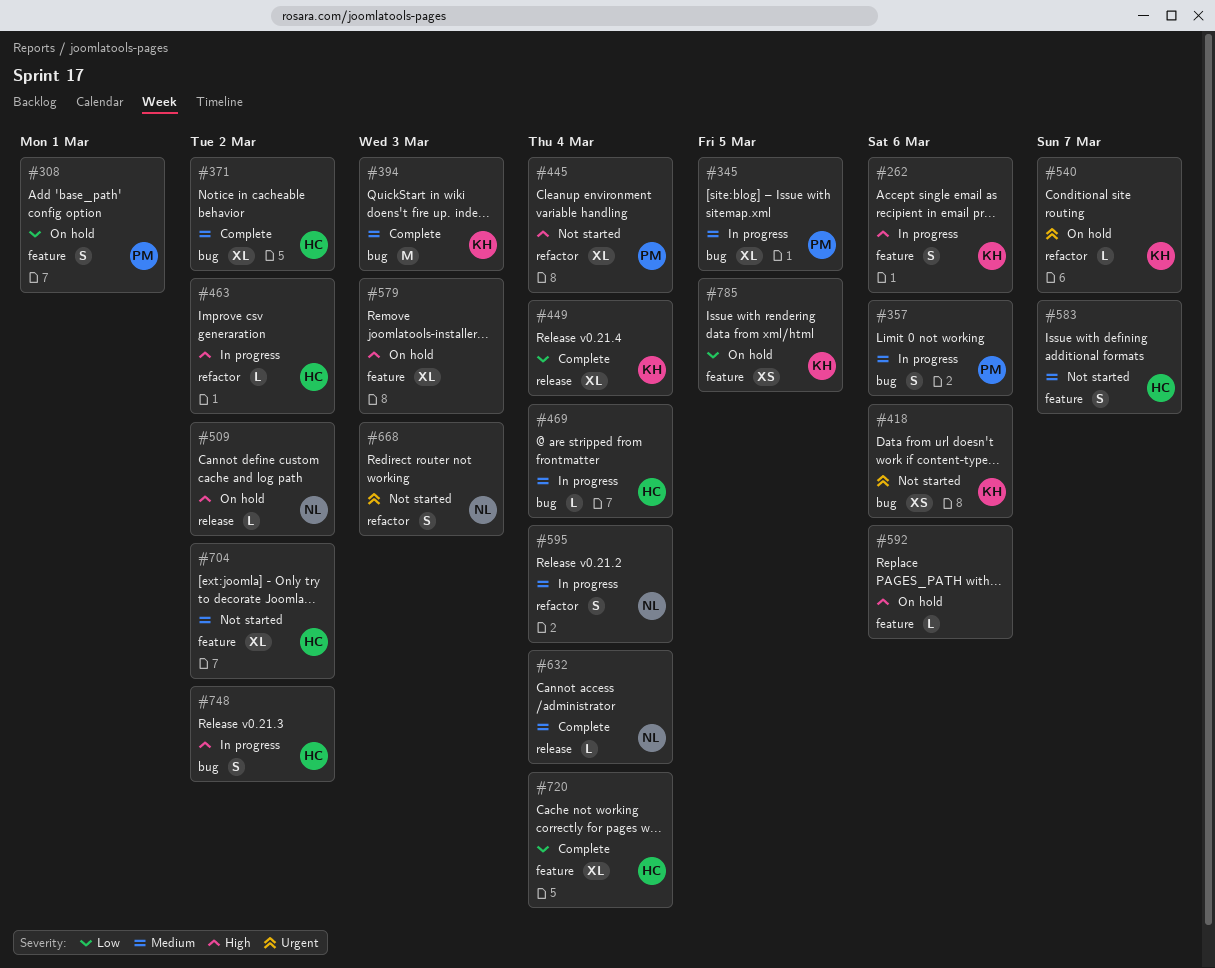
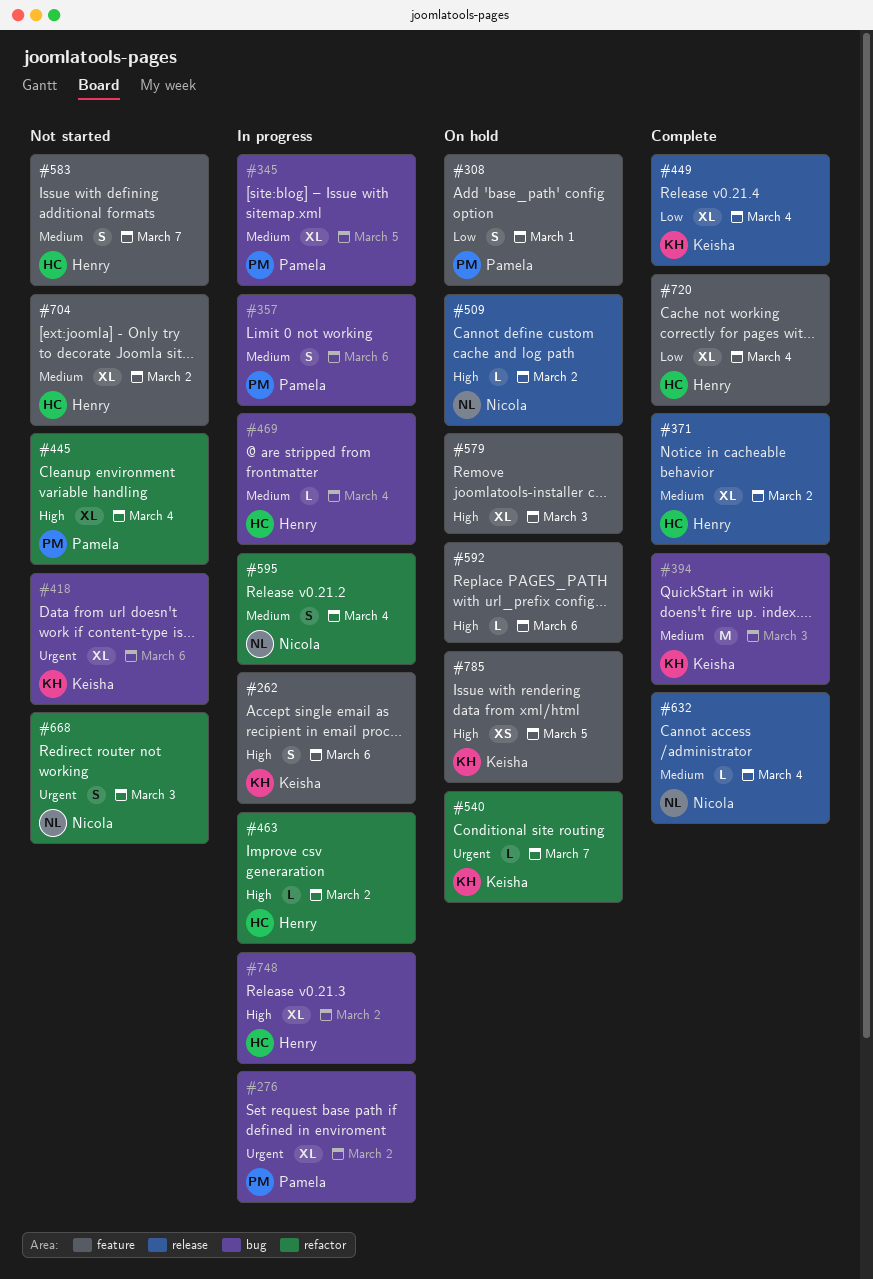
#276: none -> present
#371, label: bug -> release
#418, estimate: XS -> XL
#748, estimate: S -> XL
#785, priority: Low -> High

